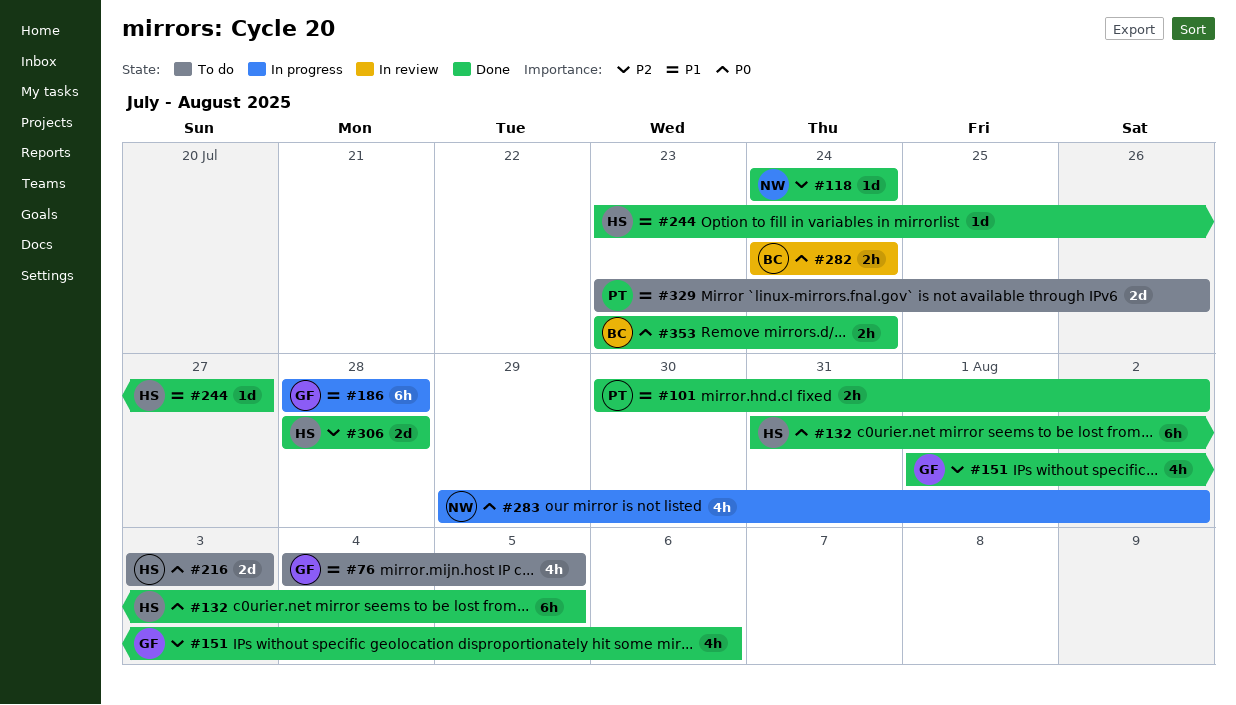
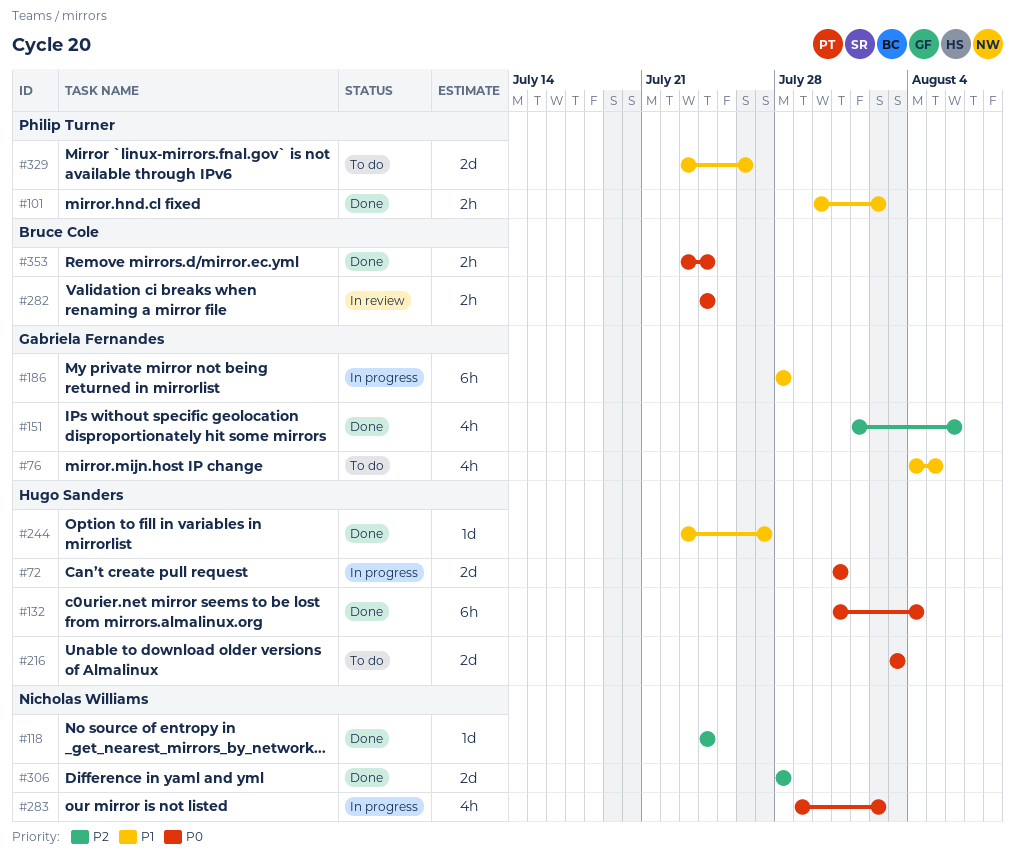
#72: none -> present
#132, due: Aug 5 -> Aug 4
#306, owner: Hugo Sanders -> Nicholas Williams

